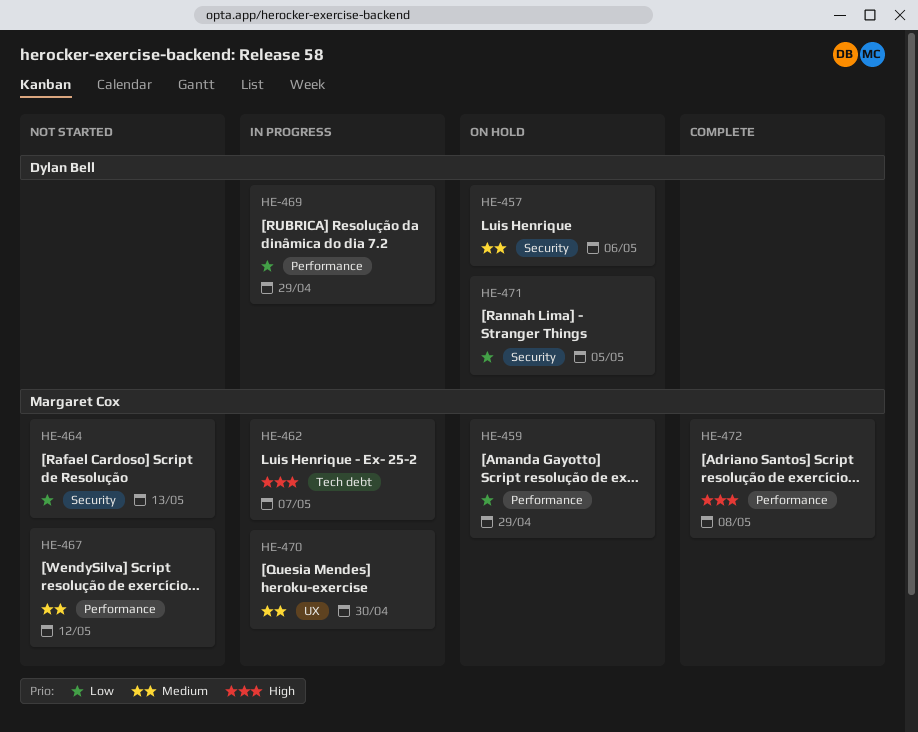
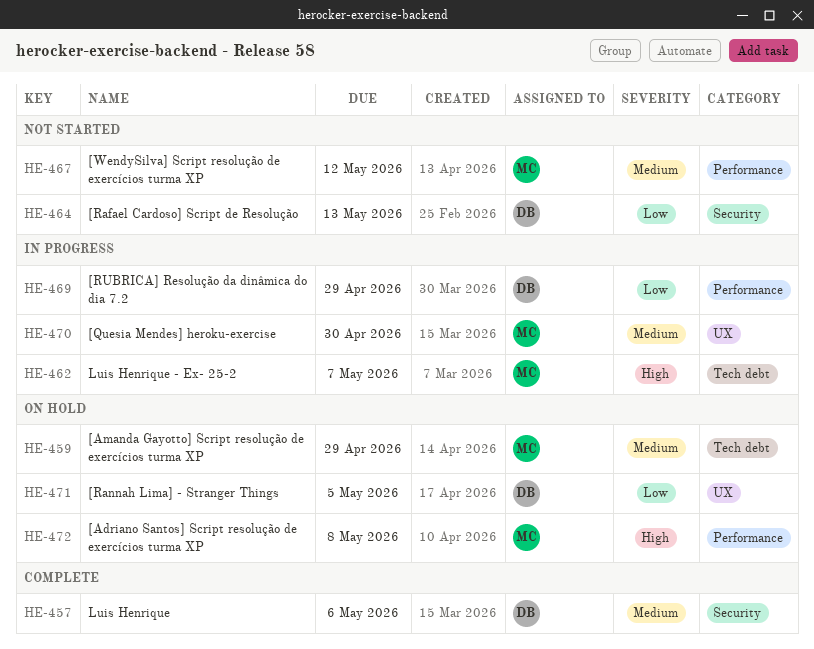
HE-457, status: On hold -> Complete
HE-459, priority: Low -> Medium
HE-459, label: Performance -> Tech debt
HE-464, owner: Margaret Cox -> Dylan Bell
HE-471, label: Security -> UX
HE-472, status: Complete -> On hold

